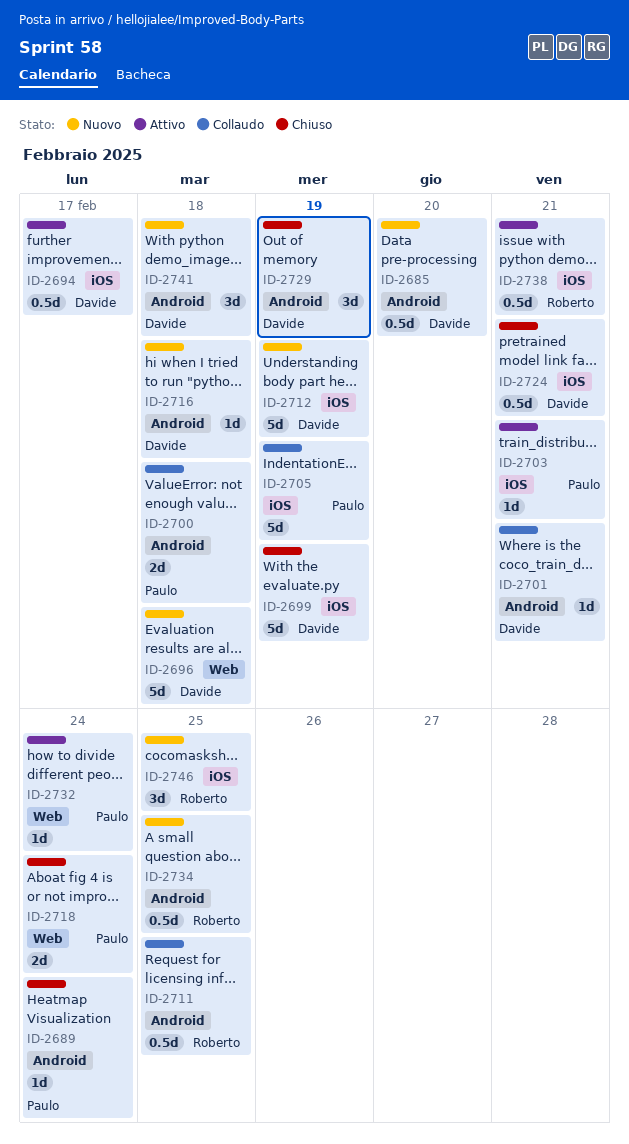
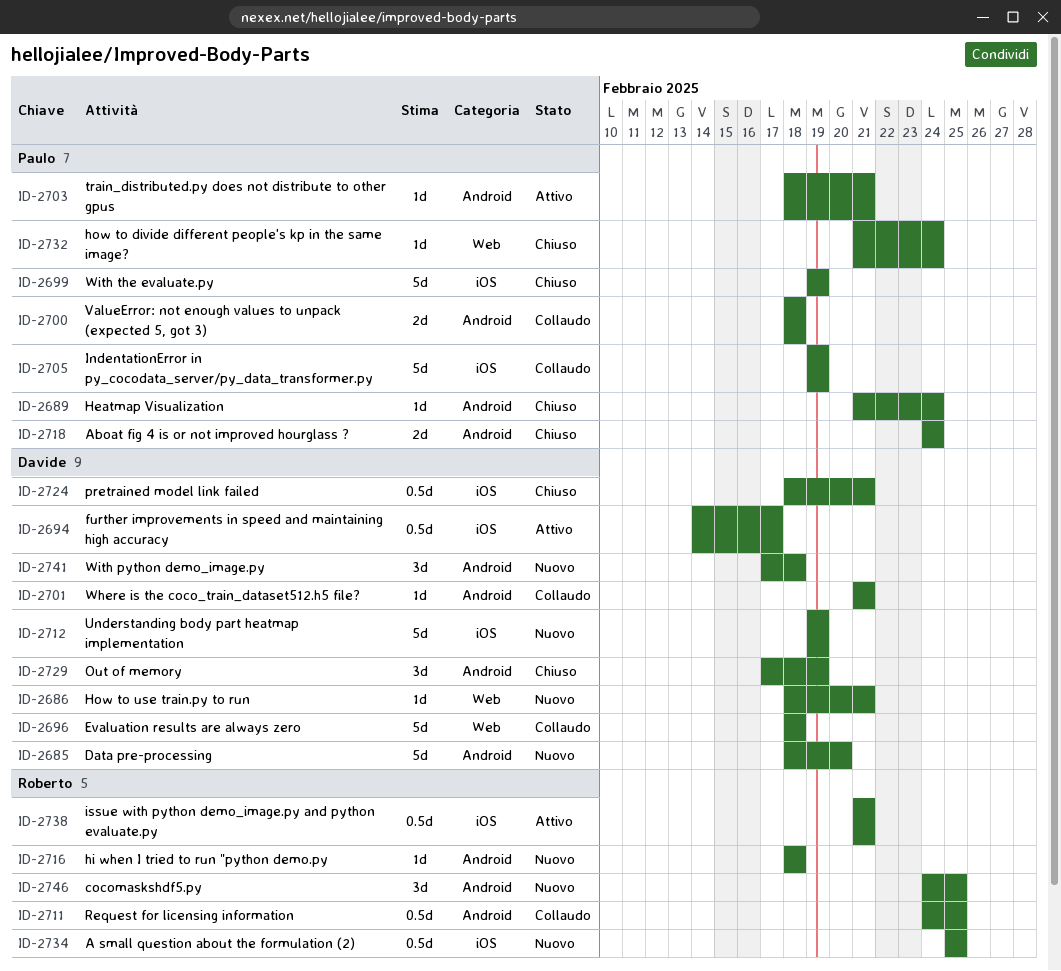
ID-2685, estimate: 0.5d -> 5d
ID-2686: none -> present
ID-2696, status: Nuovo -> Collaudo
ID-2699, owner: Davide -> Paulo
ID-2703, label: iOS -> Android
ID-2716, owner: Davide -> Roberto
ID-2718, label: Web -> Android
ID-2732, status: Attivo -> Chiuso
ID-2734, label: Android -> iOS
ID-2746, label: iOS -> Android

